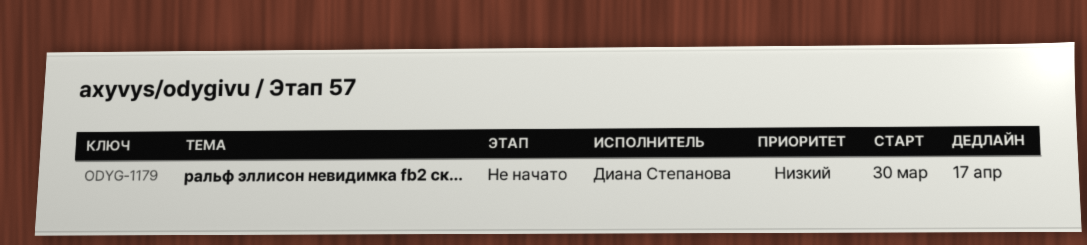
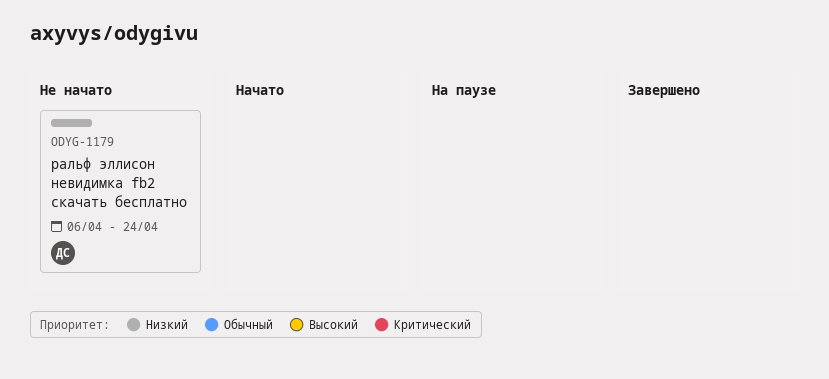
ODYG-1179, start: Mar 30 -> Apr 6
ODYG-1179, due: Apr 17 -> Apr 24

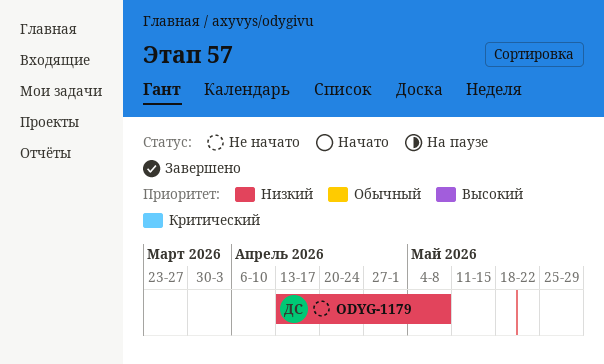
ODYG-1179, start: Apr 6 -> Apr 13
ODYG-1179, due: Apr 24 -> May 8

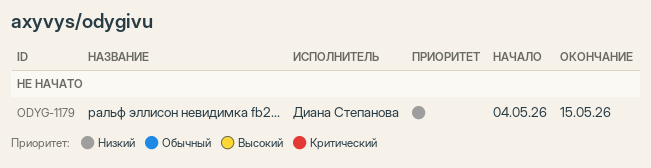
ODYG-1179, start: Apr 13 -> May 4
ODYG-1179, due: May 8 -> May 15

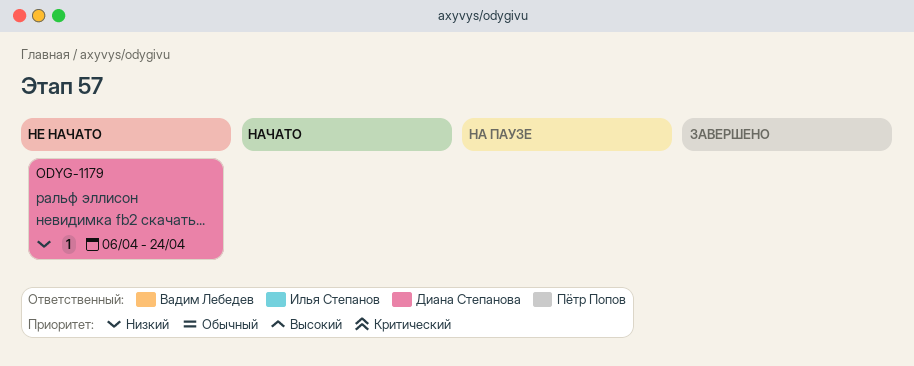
ODYG-1179, start: May 4 -> Apr 6
ODYG-1179, due: May 15 -> Apr 24

